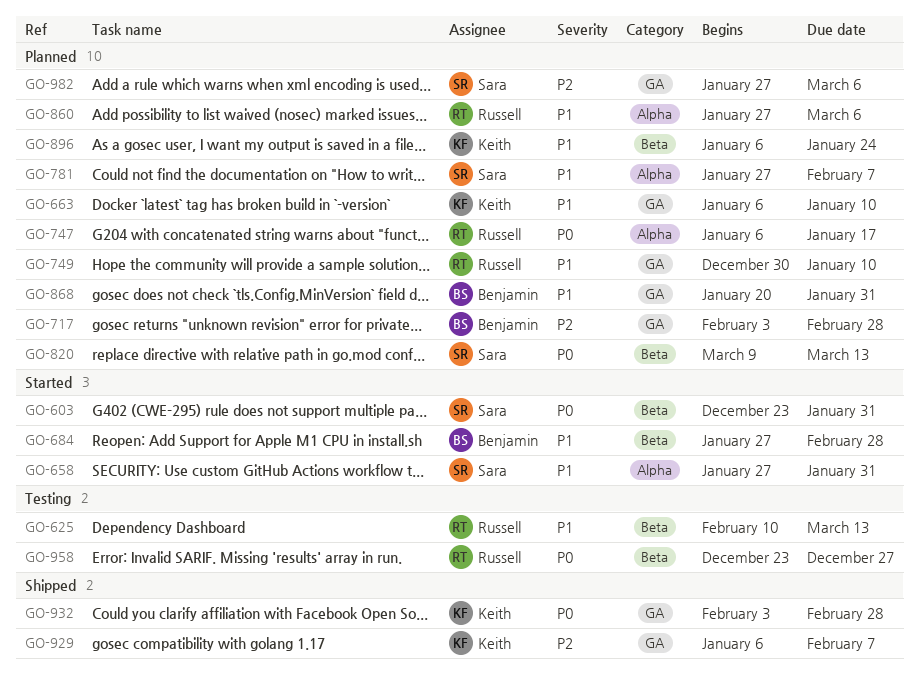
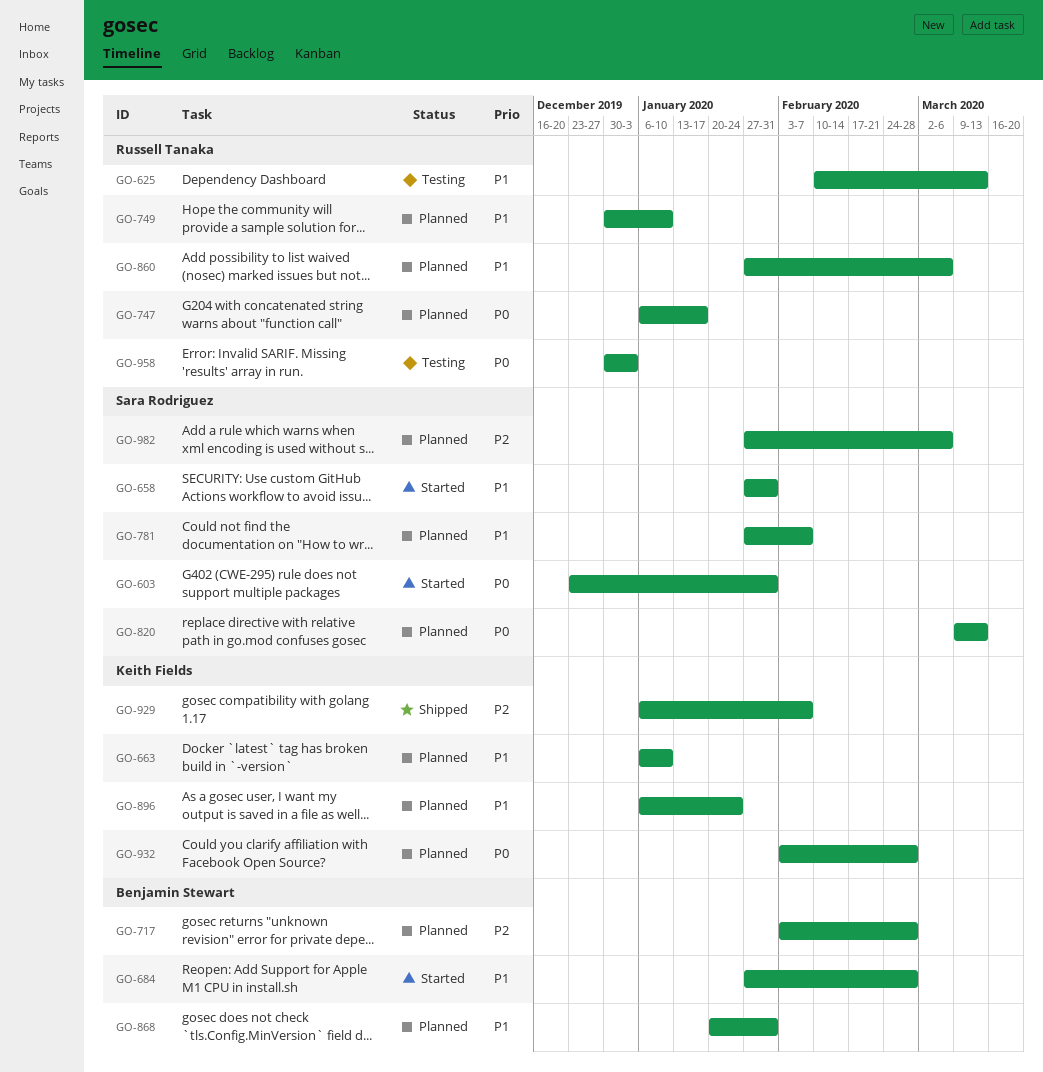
GO-932, status: Shipped -> Planned
GO-958, start: Dec 23 -> Dec 30
GO-958, due: Dec 27 -> Jan 3

